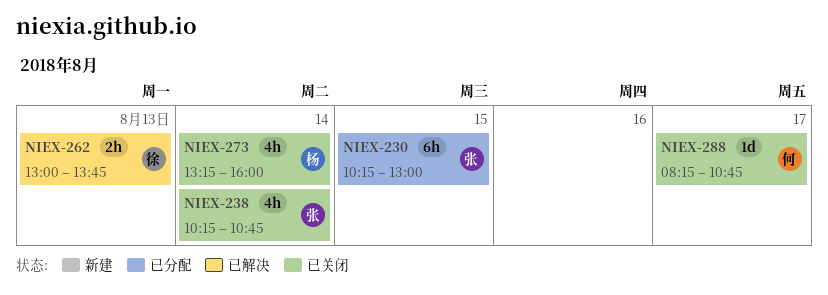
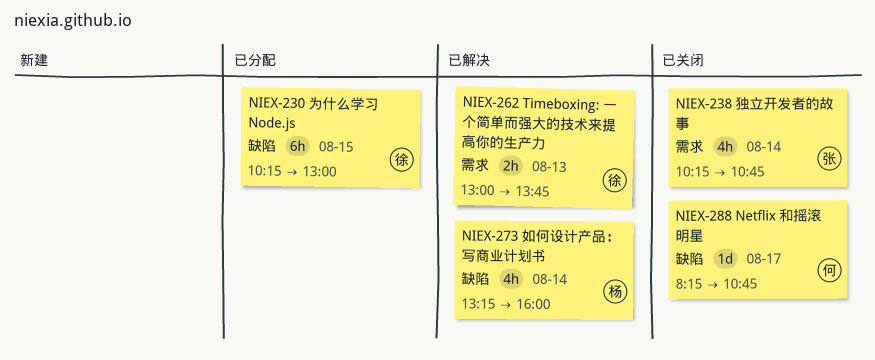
NIEX-230, owner: 张 -> 徐
NIEX-273, status: 已关闭 -> 已解决

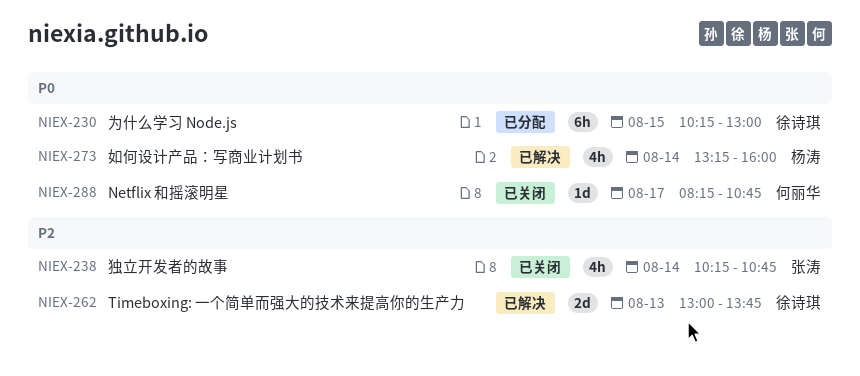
NIEX-262, estimate: 2h -> 2d

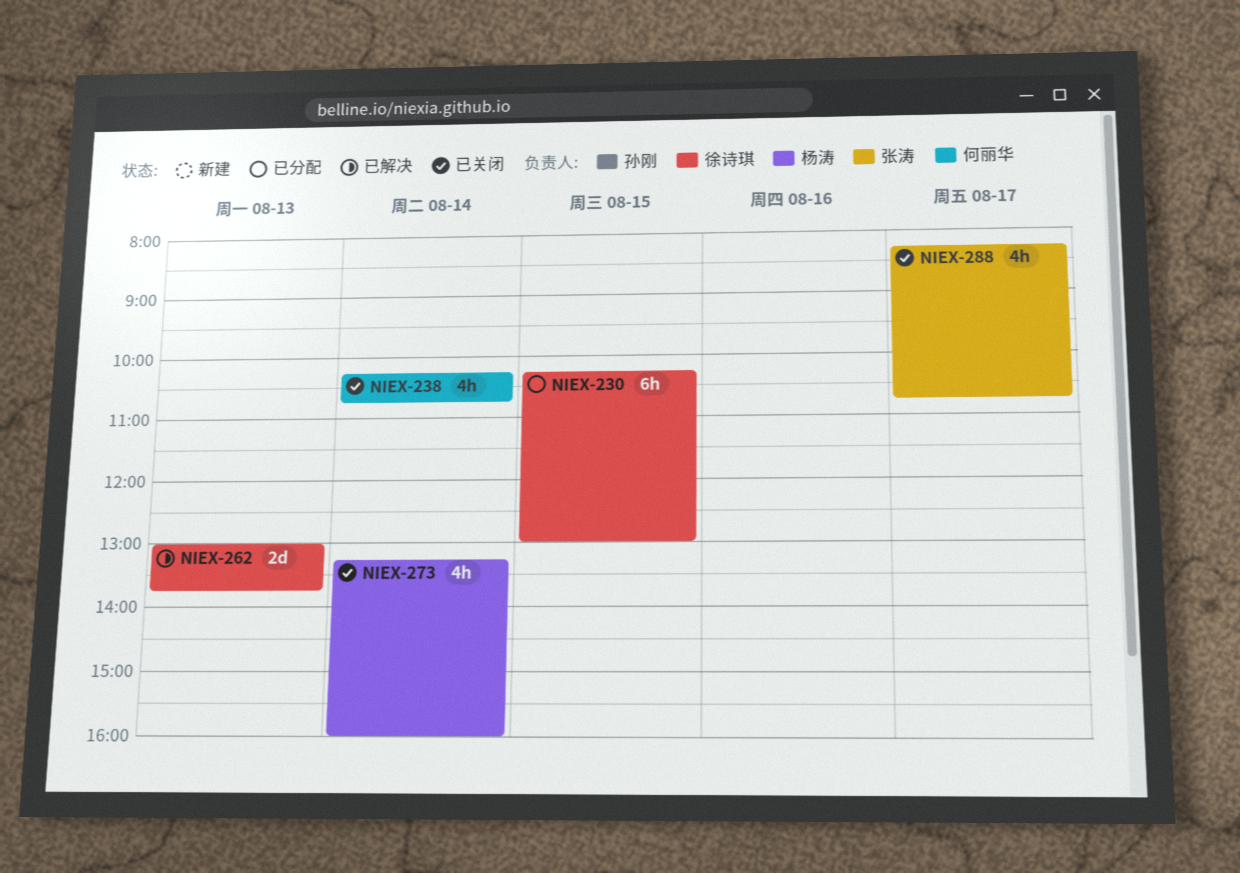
NIEX-238, owner: 张涛 -> 何丽华
NIEX-273, status: 已解决 -> 已关闭
NIEX-288, owner: 何丽华 -> 张涛
NIEX-288, estimate: 1d -> 4h

